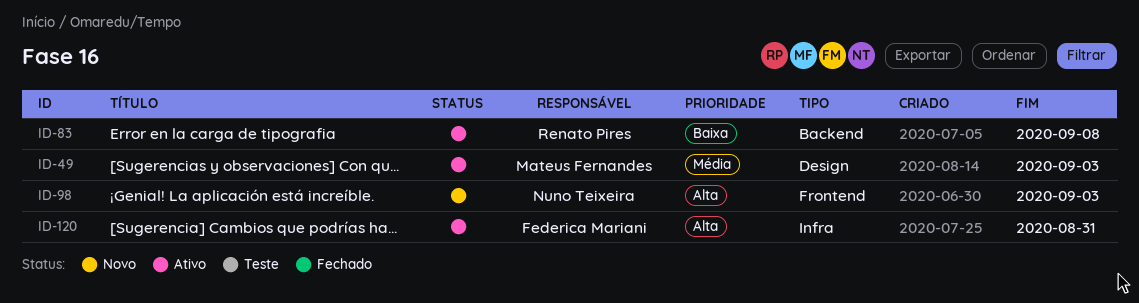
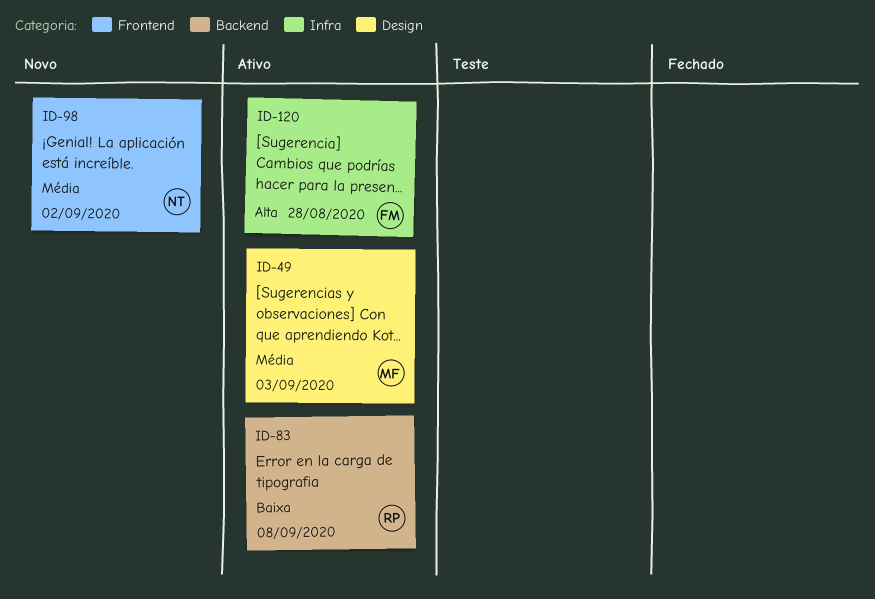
ID-98, priority: Alta -> Média
ID-98, due: Sep 3 -> Sep 2
ID-120, due: Aug 31 -> Aug 28

